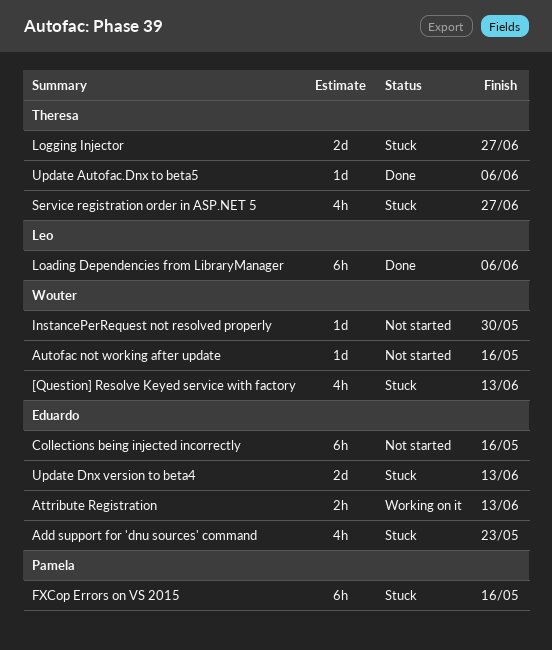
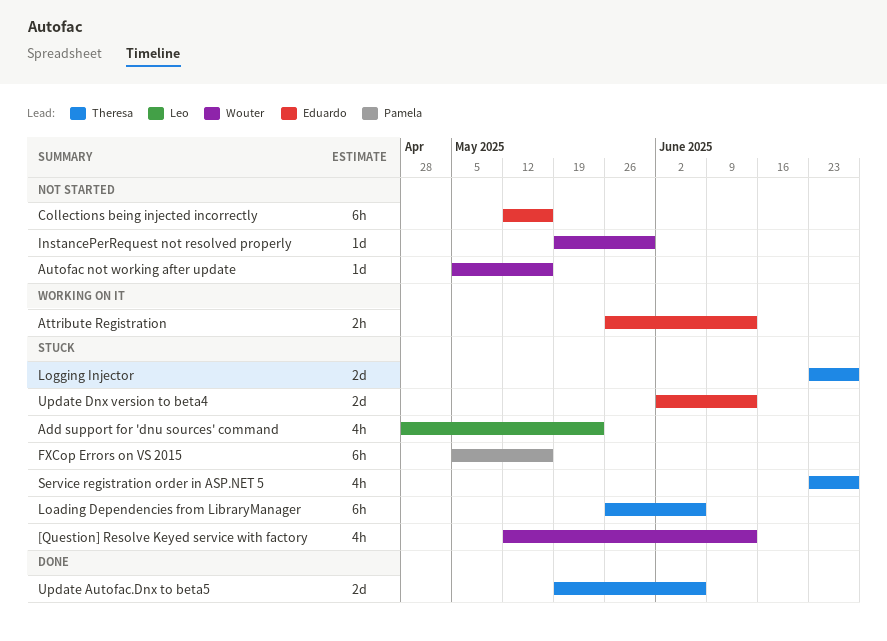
Add support for 'dnu sources' command, owner: Eduardo -> Leo
Loading Dependencies from LibraryManager, status: Done -> Stuck
Loading Dependencies from LibraryManager, owner: Leo -> Theresa
Update Autofac.Dnx to beta5, estimate: 1d -> 2d

